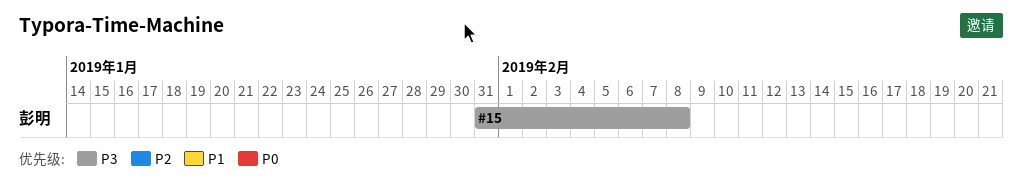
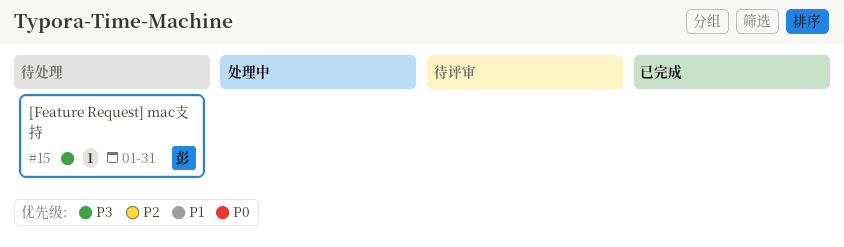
#15, due: Feb 8 -> Jan 31

